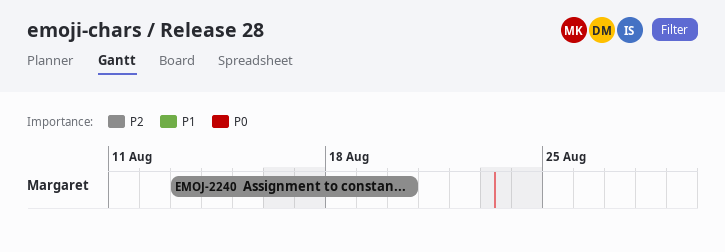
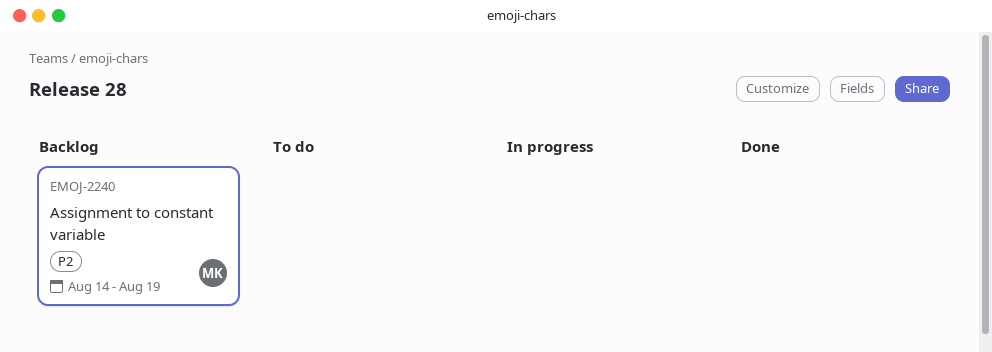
EMOJ-2240, start: Aug 13 -> Aug 14
EMOJ-2240, due: Aug 20 -> Aug 19

